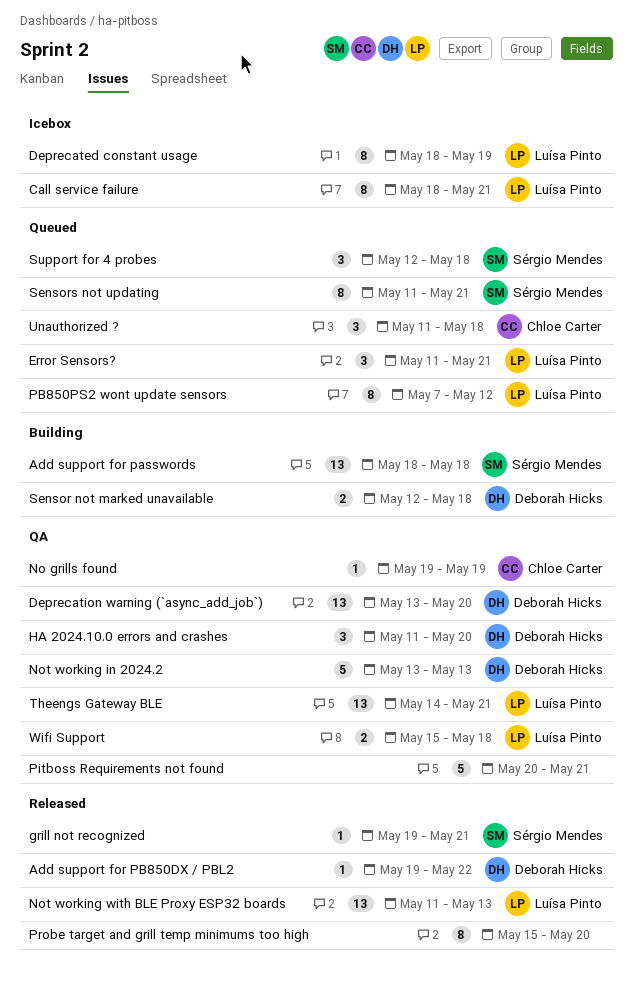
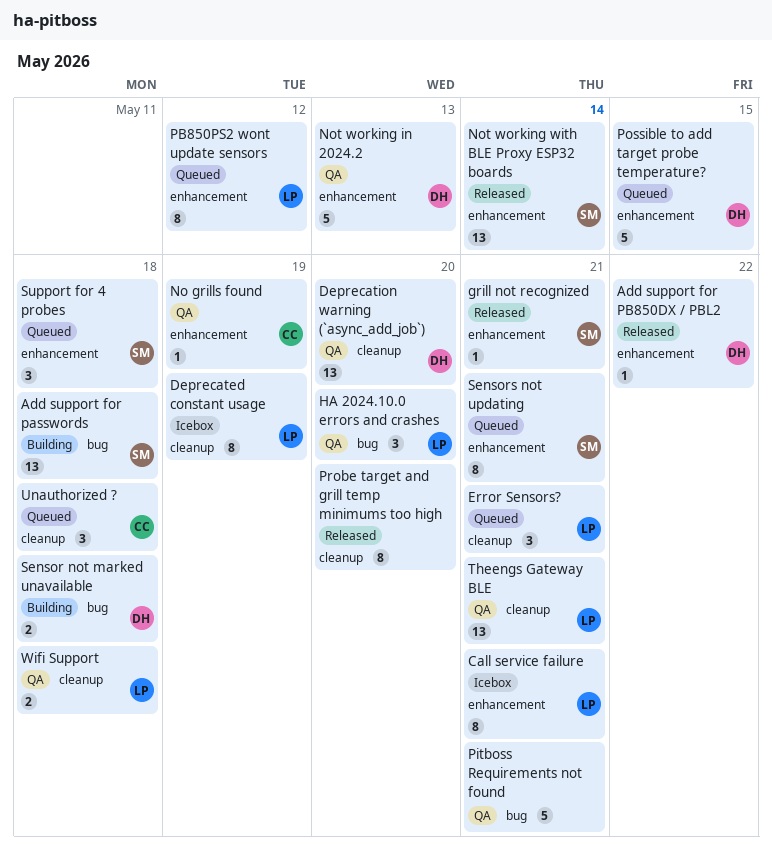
HA 2024.10.0 errors and crashes, owner: Deborah Hicks -> Luísa Pinto
Not working with BLE Proxy ESP32 boards, owner: Luísa Pinto -> Sérgio Mendes
Not working with BLE Proxy ESP32 boards, due: May 13 -> May 14
Possible to add target probe temperature?: none -> present

